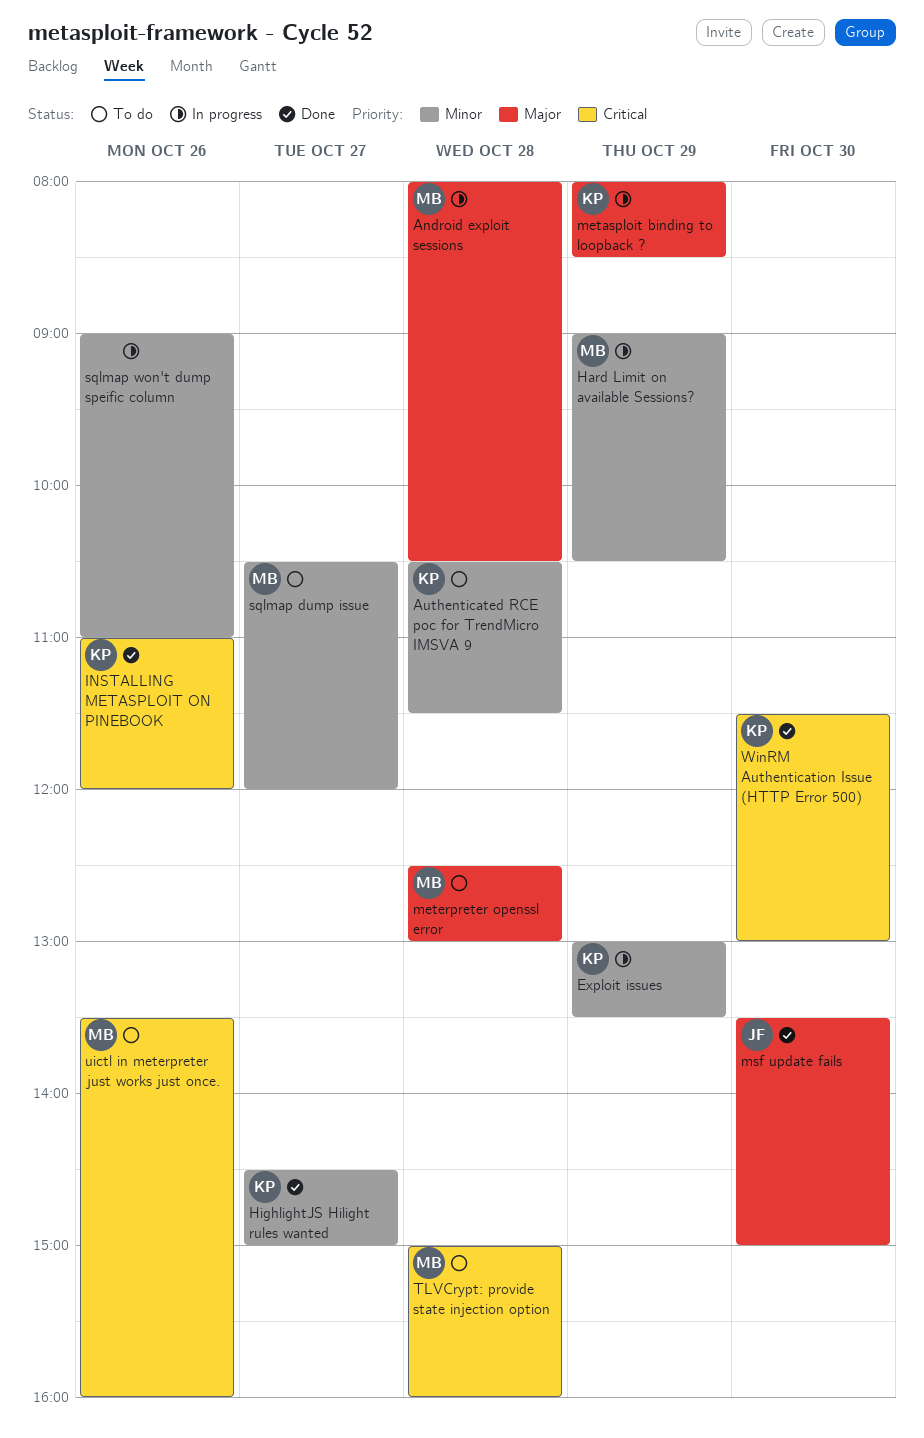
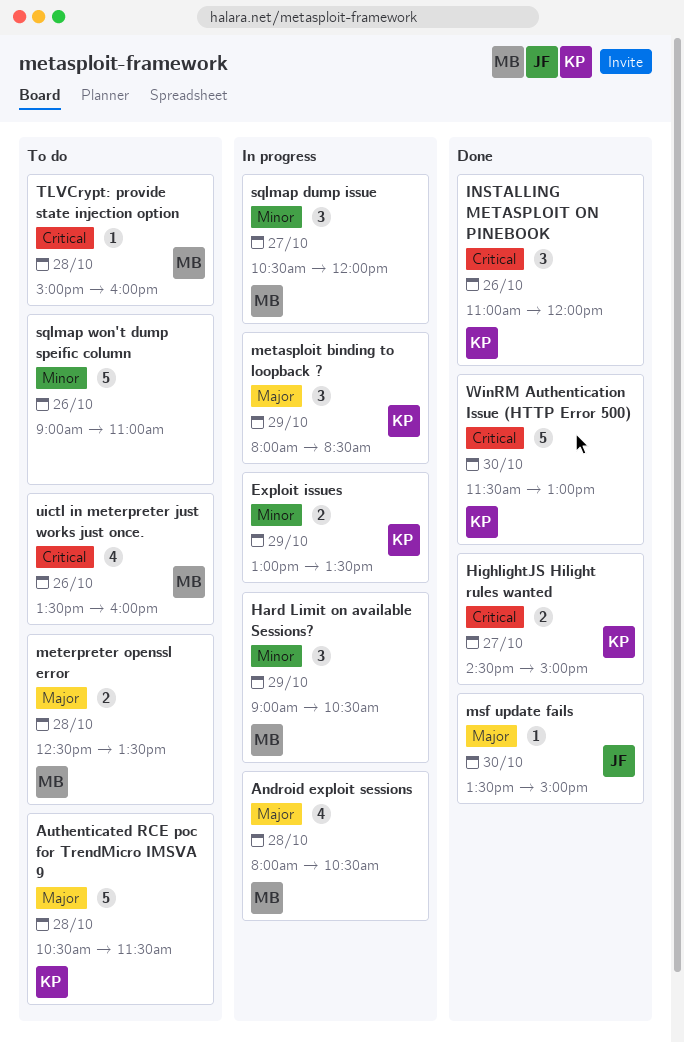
Authenticated RCE poc for TrendMicro IMSVA 9, priority: Minor -> Major
HighlightJS Hilight rules wanted, priority: Minor -> Critical
meterpreter openssl error, ends: 13:00 -> 13:30
sqlmap dump issue, status: To do -> In progress
sqlmap won't dump speific column, status: In progress -> To do

